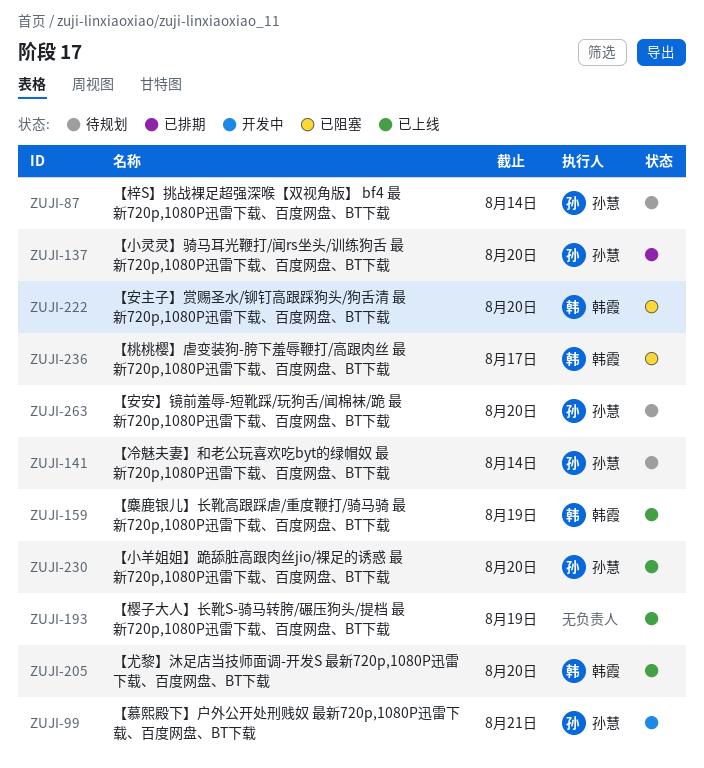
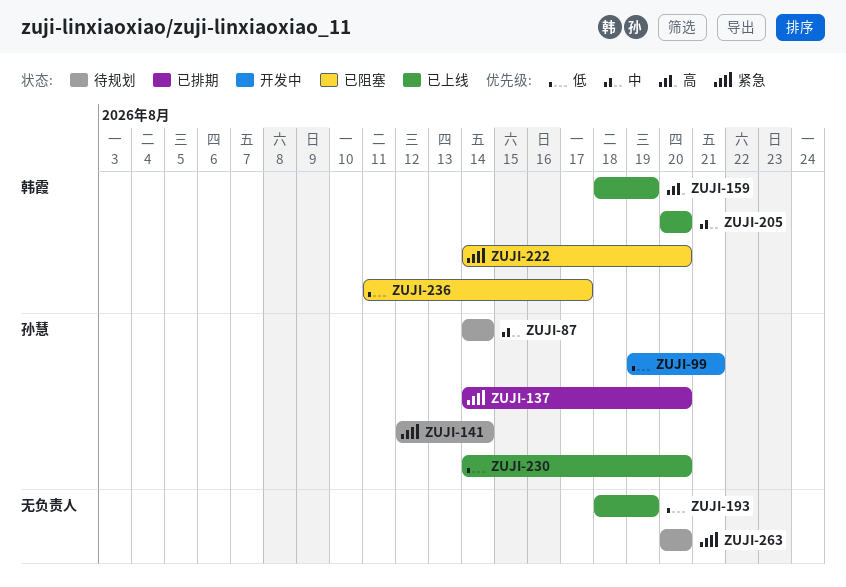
ZUJI-263, owner: 孙慧 -> none

